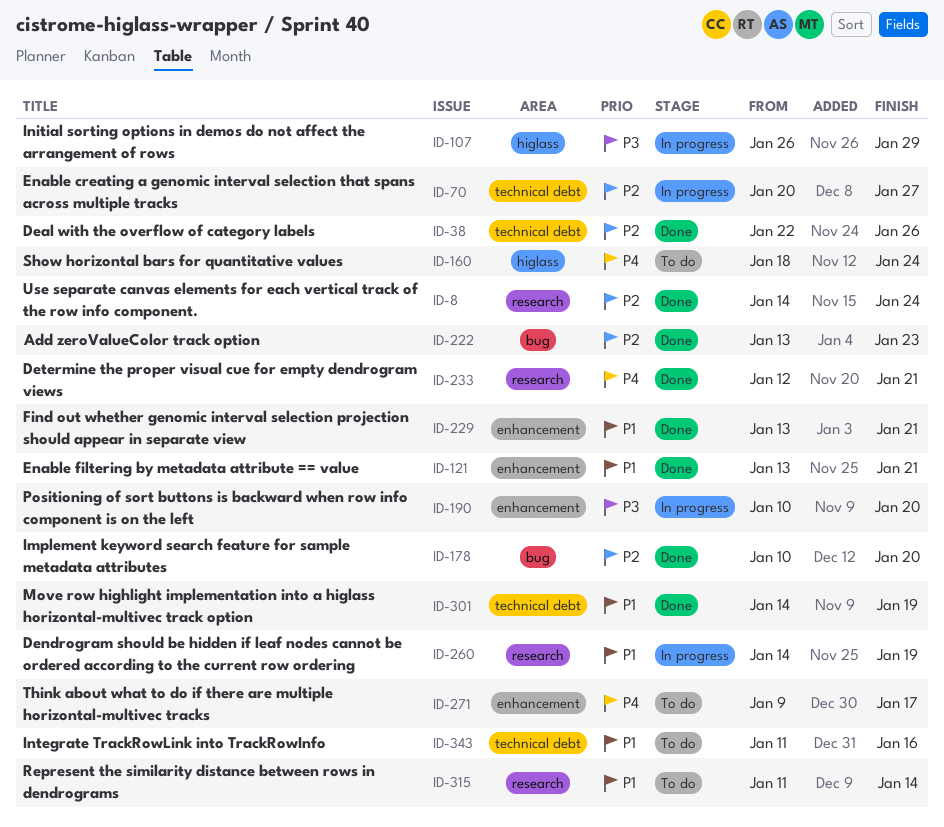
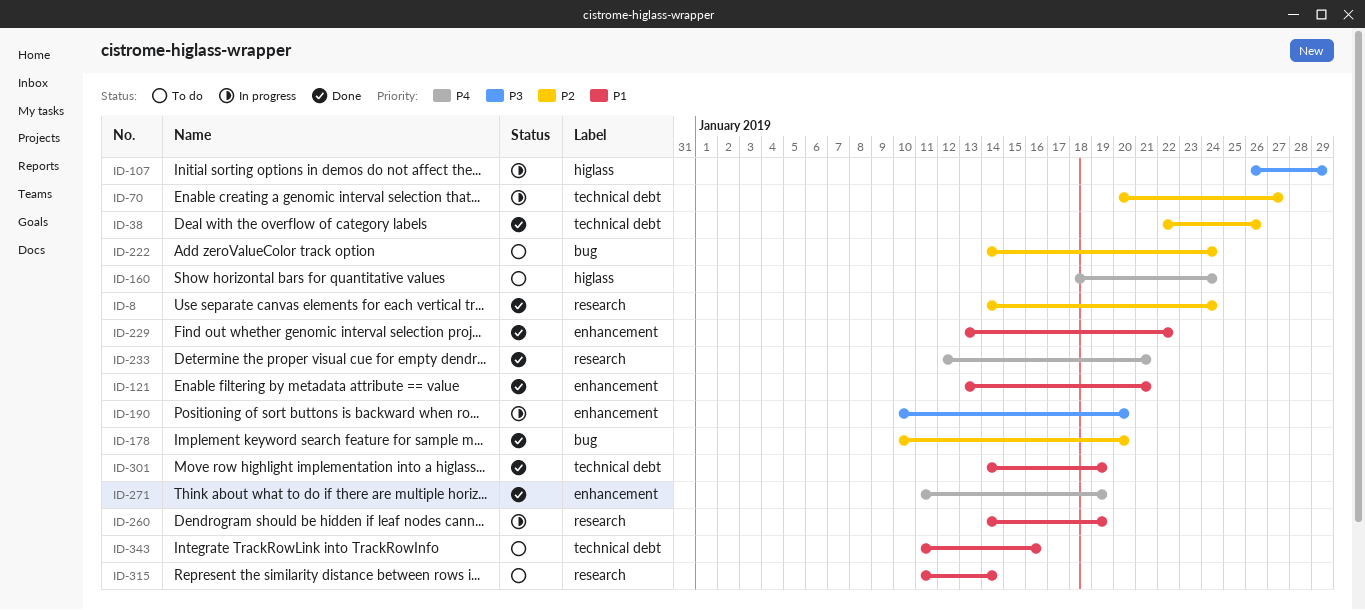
ID-222, status: Done -> To do
ID-222, start: Jan 13 -> Jan 14
ID-222, due: Jan 23 -> Jan 24
ID-229, due: Jan 21 -> Jan 22
ID-271, status: To do -> Done
ID-271, start: Jan 9 -> Jan 11
ID-271, due: Jan 17 -> Jan 19

